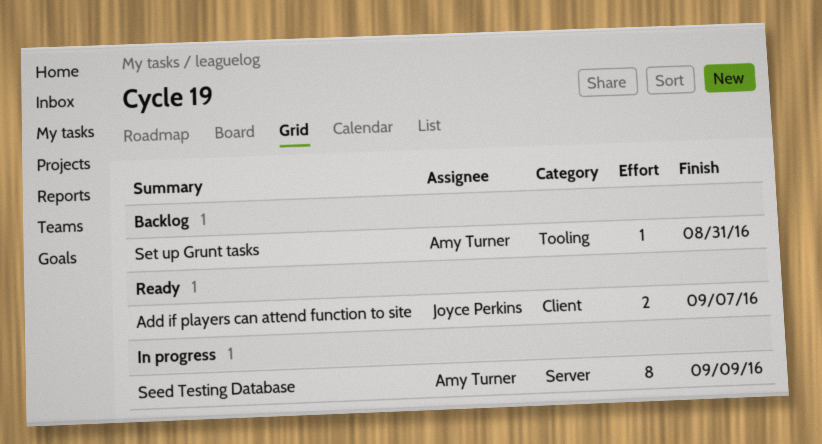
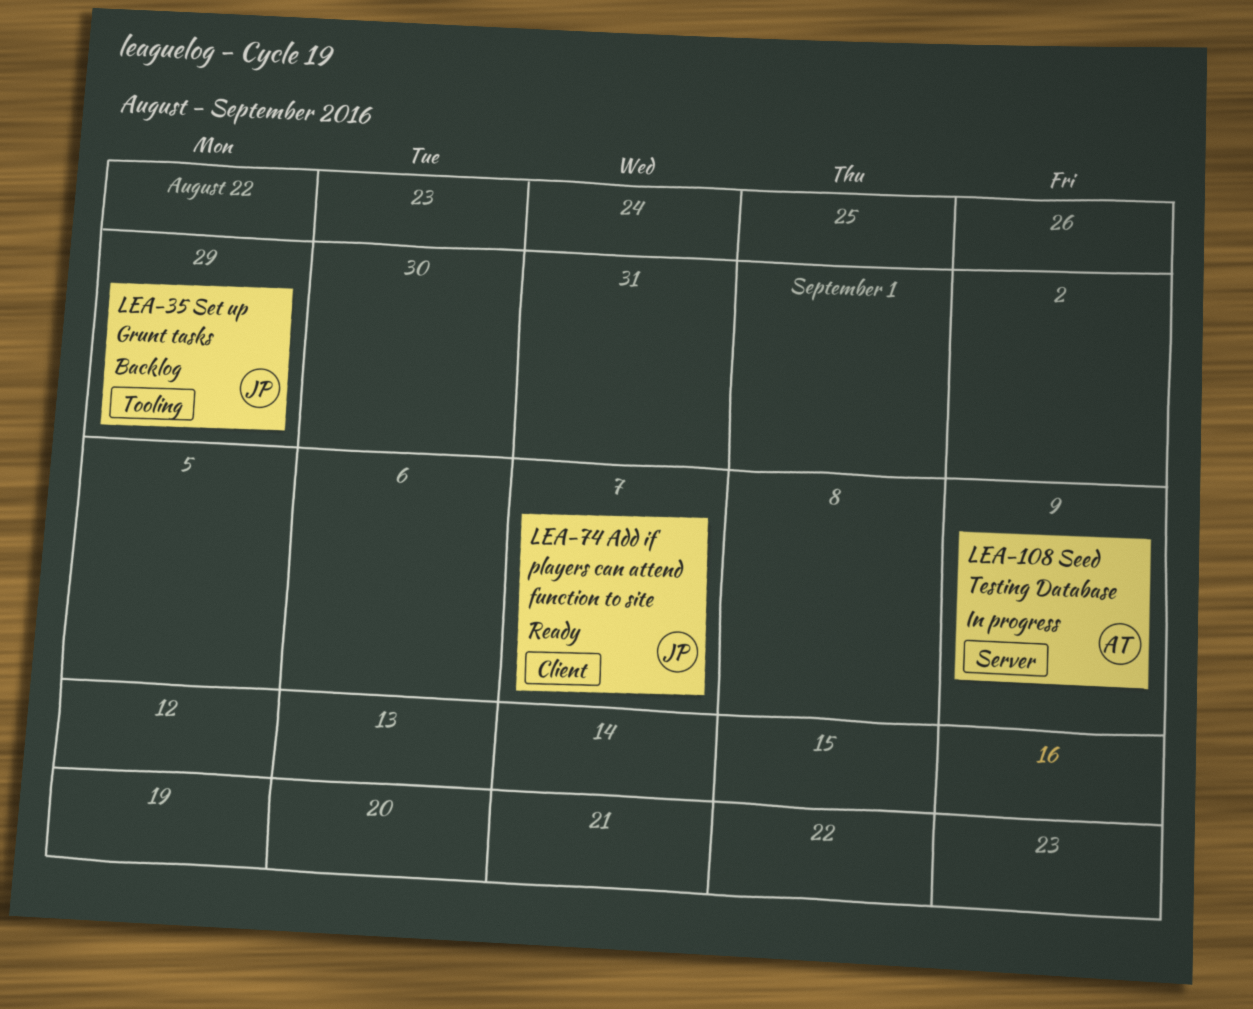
Set up Grunt tasks, owner: Amy Turner -> Joyce Perkins
Set up Grunt tasks, due: Aug 31 -> Aug 29

